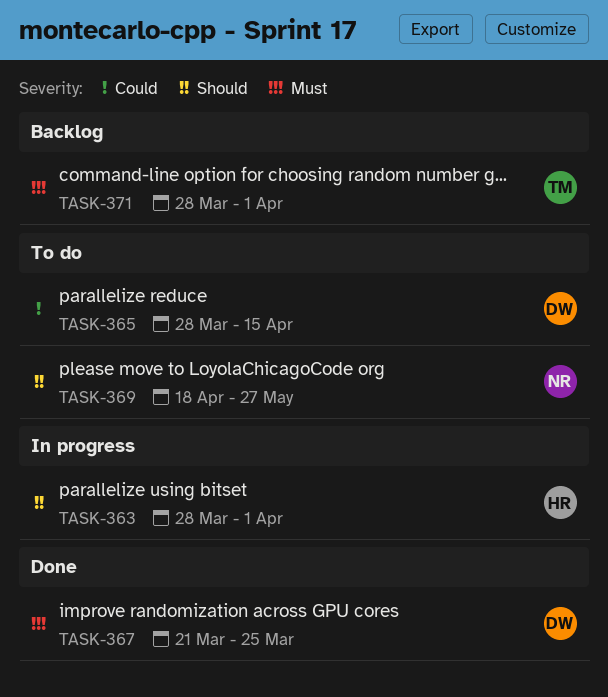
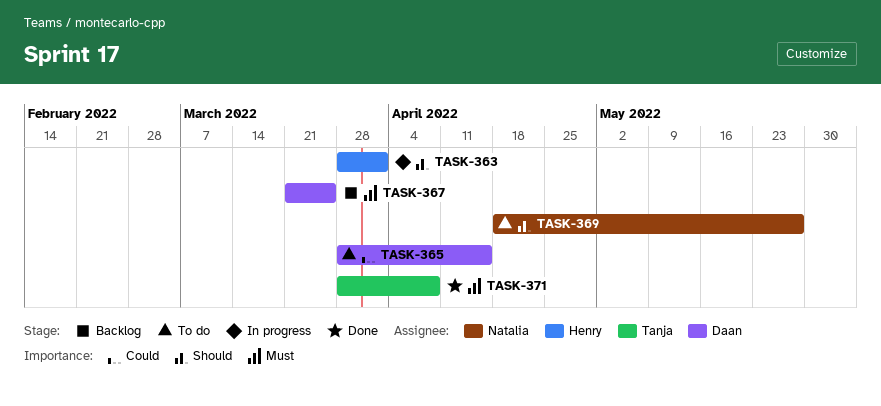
TASK-367, status: Done -> Backlog
TASK-371, status: Backlog -> Done
TASK-371, due: Apr 1 -> Apr 8

